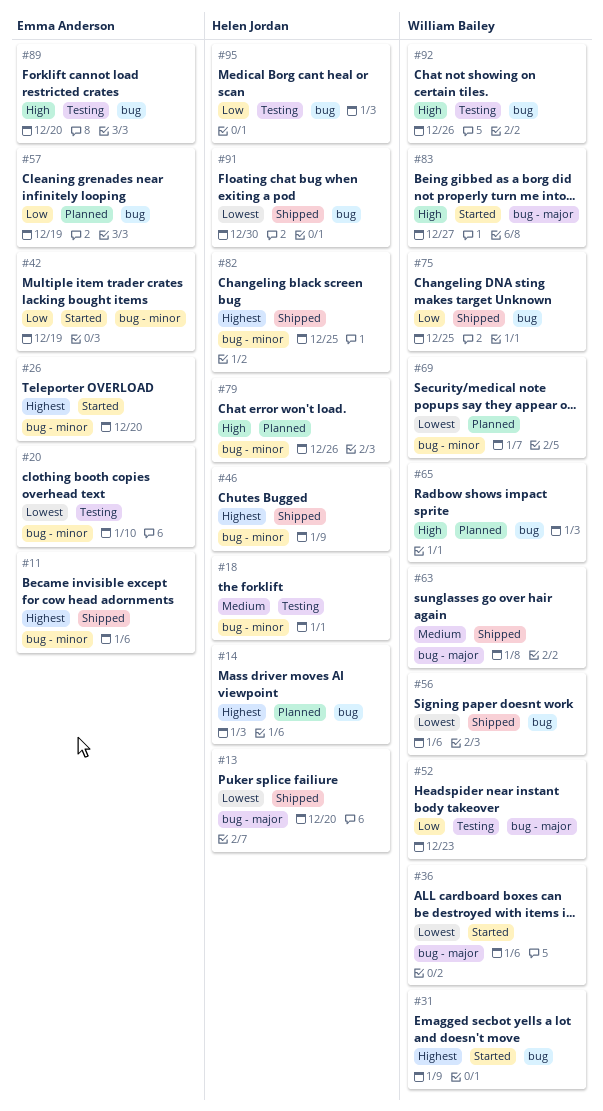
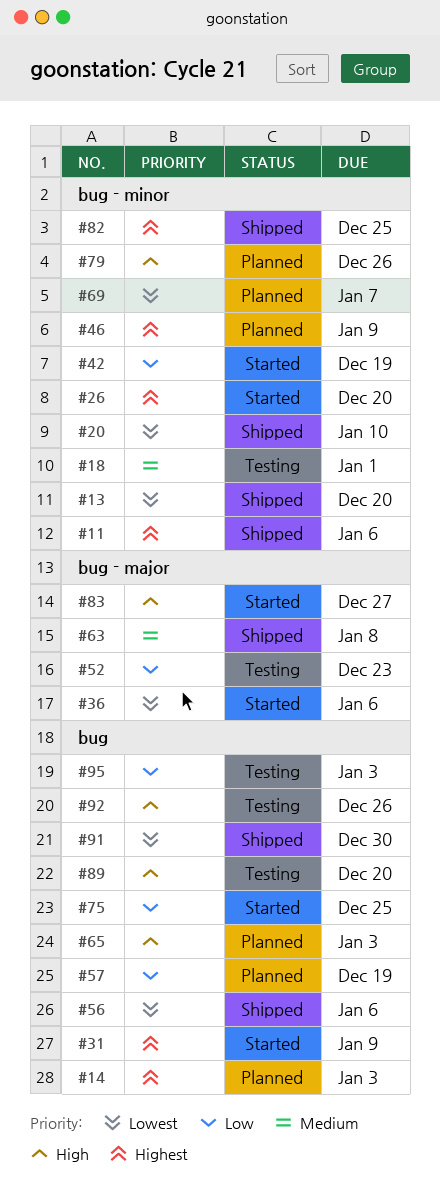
#13, label: bug - major -> bug - minor
#20, status: Testing -> Shipped
#46, status: Shipped -> Planned
#75, status: Shipped -> Started

